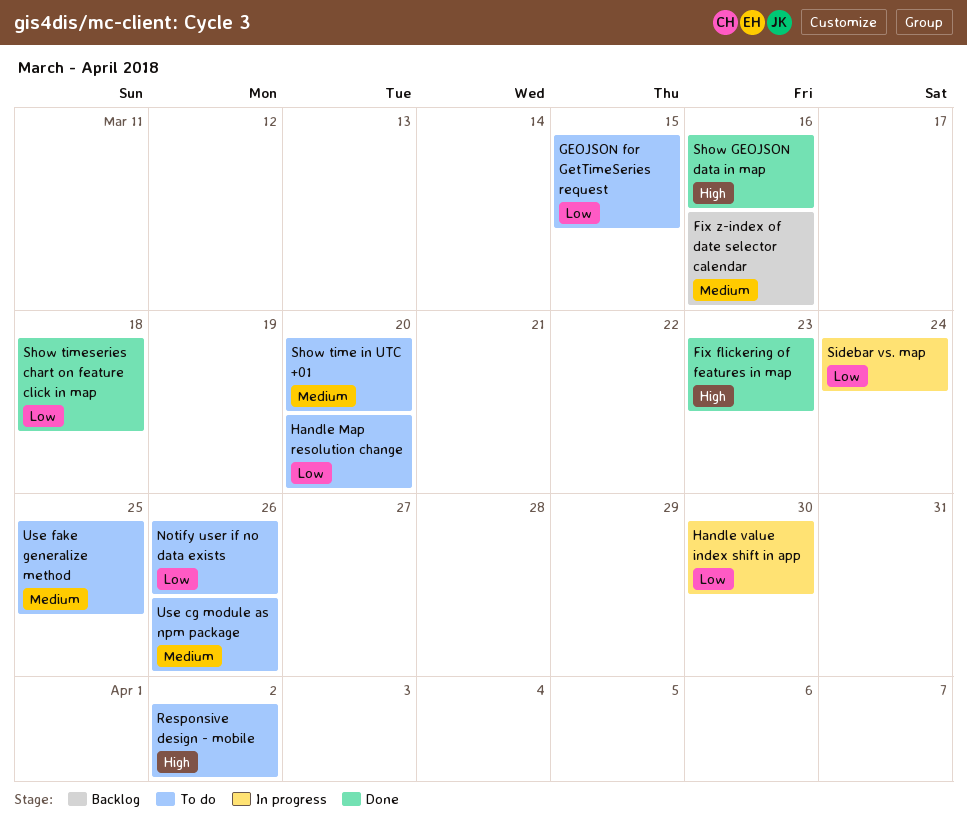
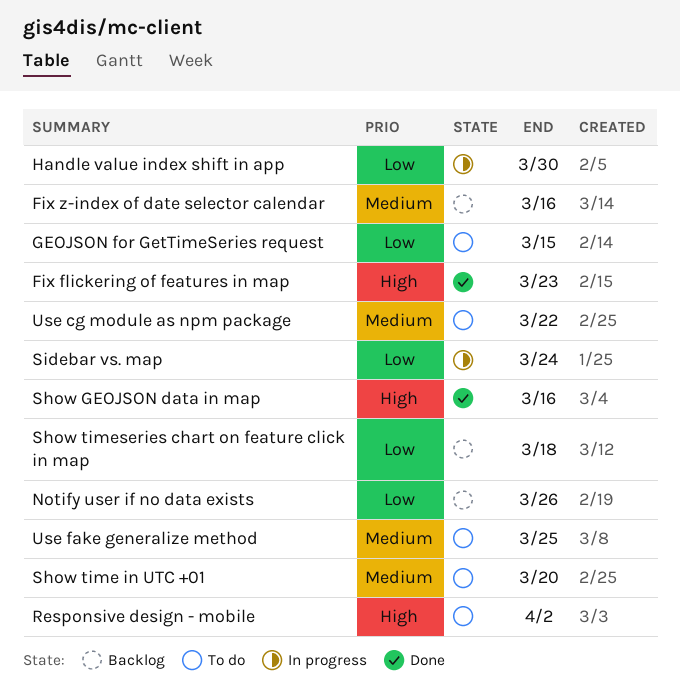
Handle Map resolution change: present -> none
Notify user if no data exists, status: To do -> Backlog
Show timeseries chart on feature click in map, status: Done -> Backlog
Use cg module as npm package, due: Mar 26 -> Mar 22

